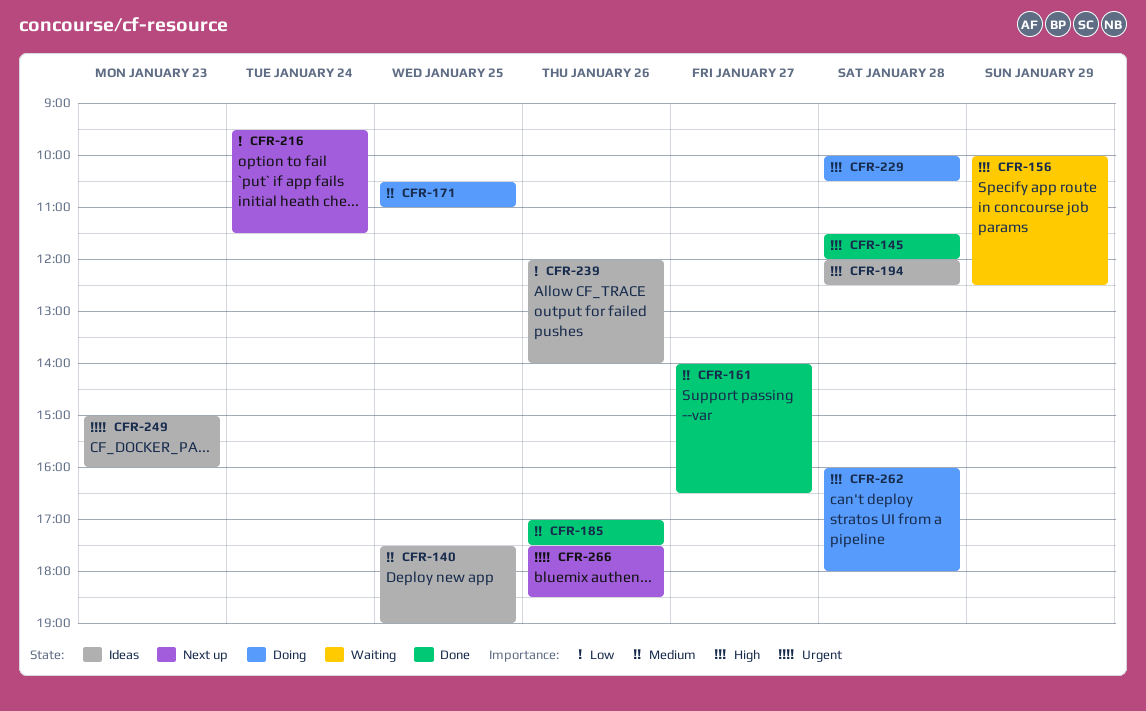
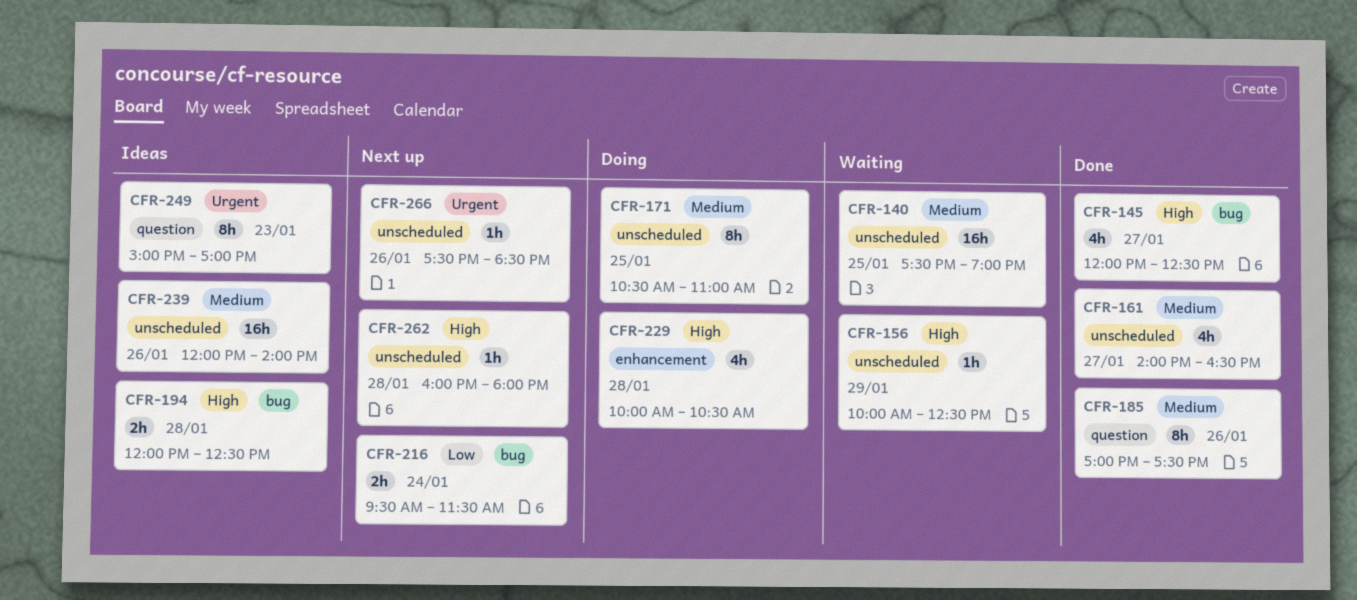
CFR-140, status: Ideas -> Waiting
CFR-145, day: Jan 28 -> Jan 27
CFR-145, begins: 11:30 -> 12:00
CFR-145, ends: 12:00 -> 12:30
CFR-239, priority: Low -> Medium
CFR-249, ends: 16:00 -> 17:00
CFR-262, status: Doing -> Next up

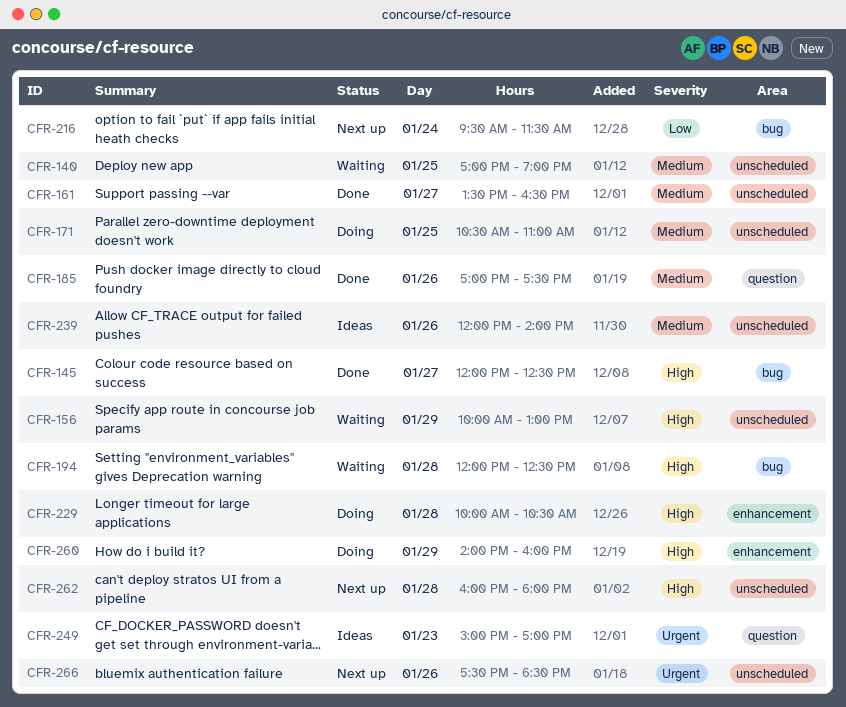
CFR-140, begins: 17:30 -> 17:00
CFR-156, ends: 12:30 -> 13:00
CFR-161, begins: 14:00 -> 13:30
CFR-194, status: Ideas -> Waiting
CFR-260: none -> present

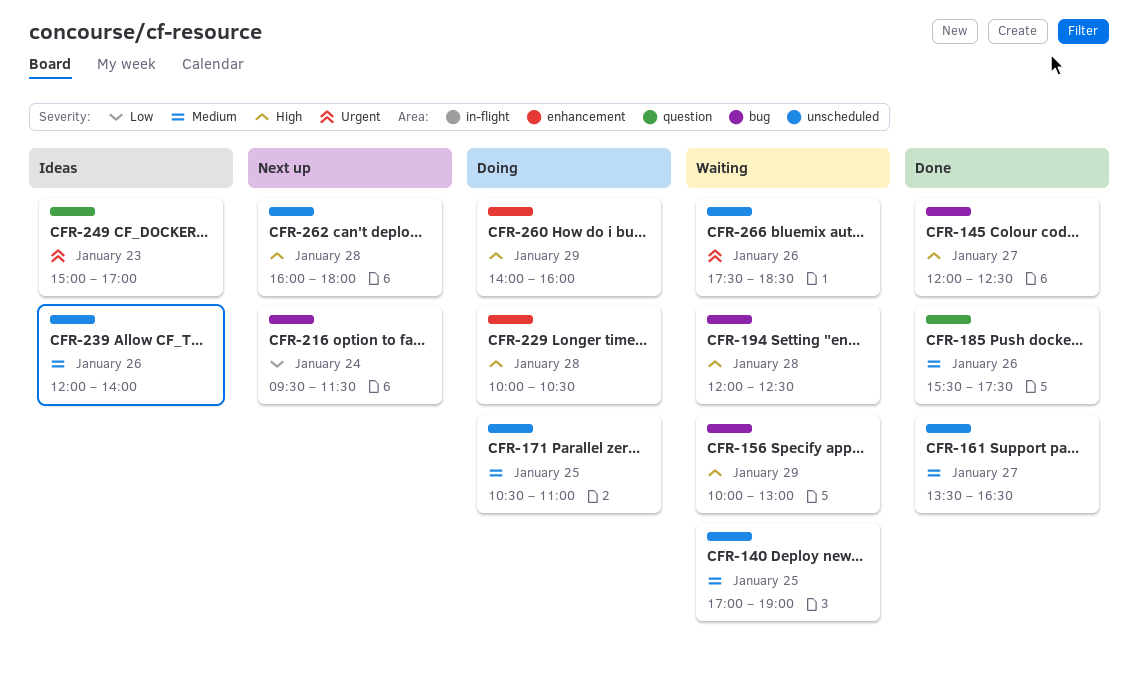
CFR-156, label: unscheduled -> bug
CFR-185, begins: 17:00 -> 15:30
CFR-266, status: Next up -> Waiting

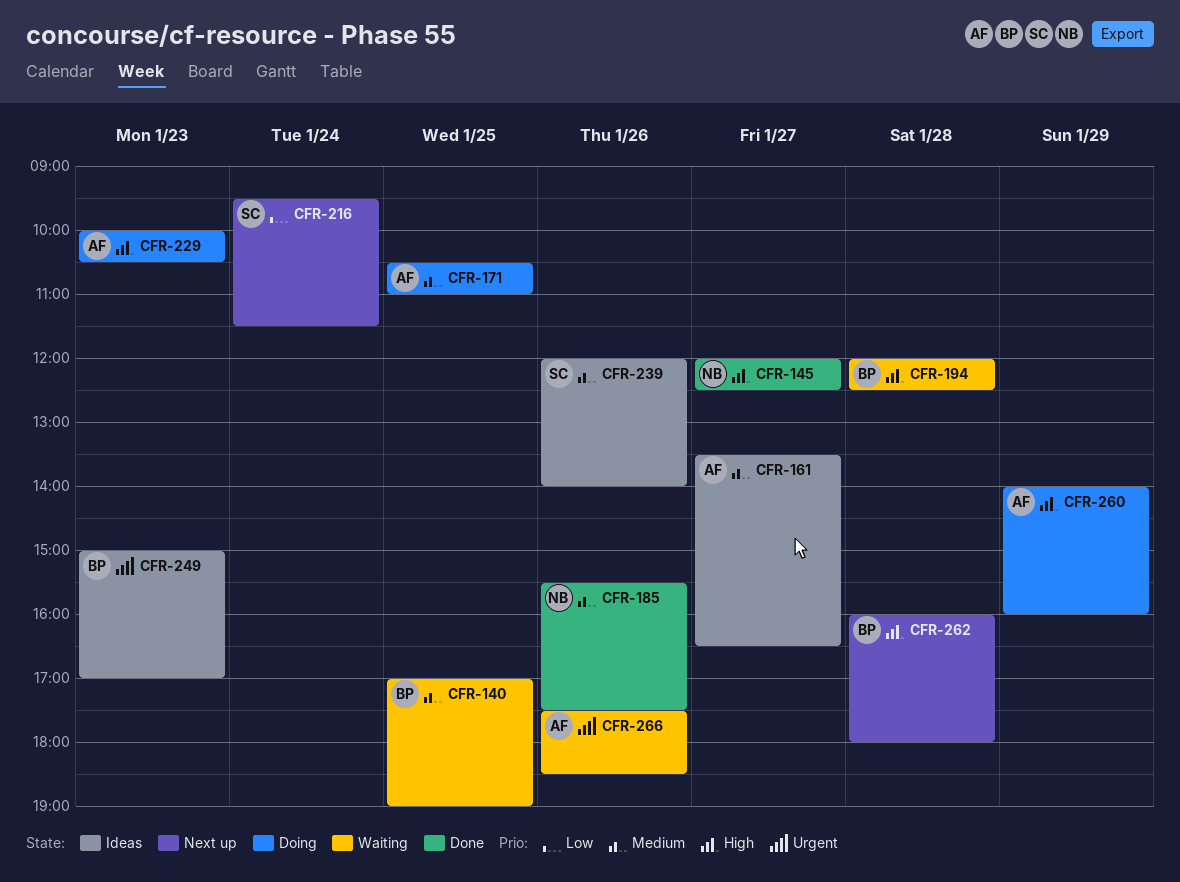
CFR-156: present -> none
CFR-161, status: Done -> Ideas
CFR-229, day: Jan 28 -> Jan 23

